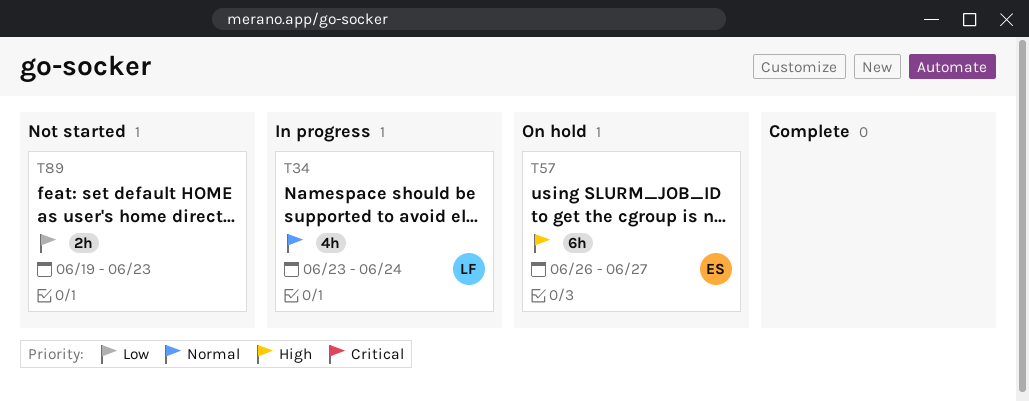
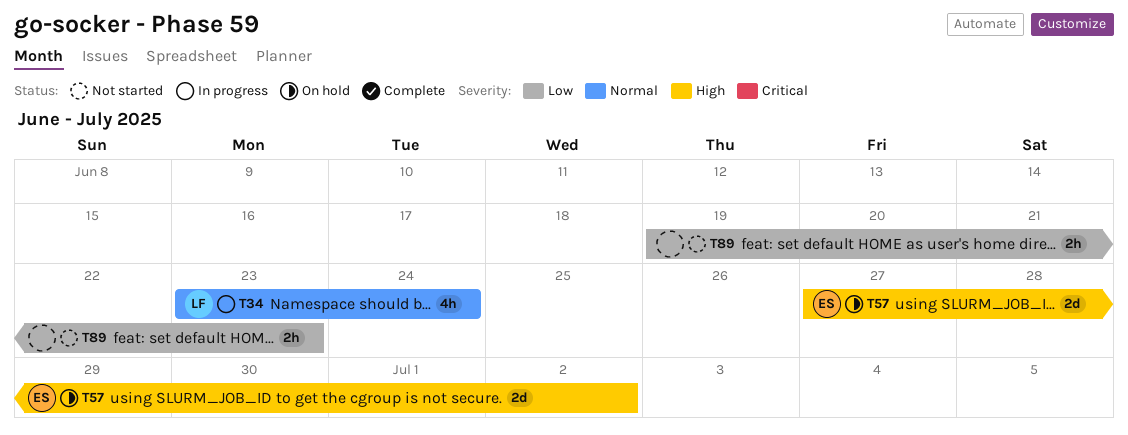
T57, estimate: 6h -> 2d
T57, start: Jun 26 -> Jun 27
T57, due: Jun 27 -> Jul 2

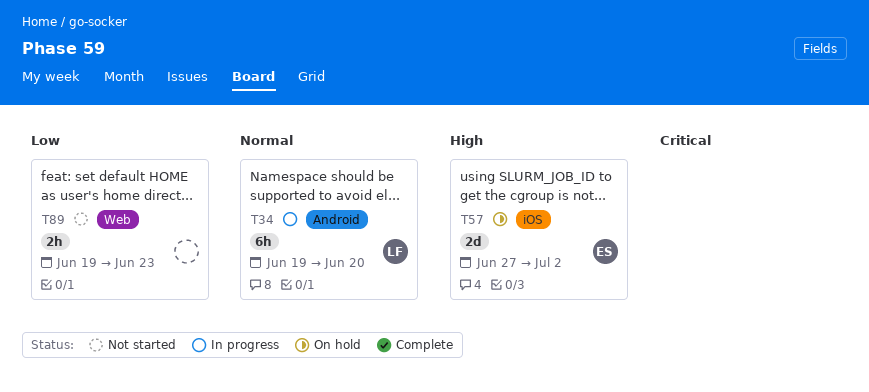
T34, estimate: 4h -> 6h
T34, start: Jun 23 -> Jun 19
T34, due: Jun 24 -> Jun 20

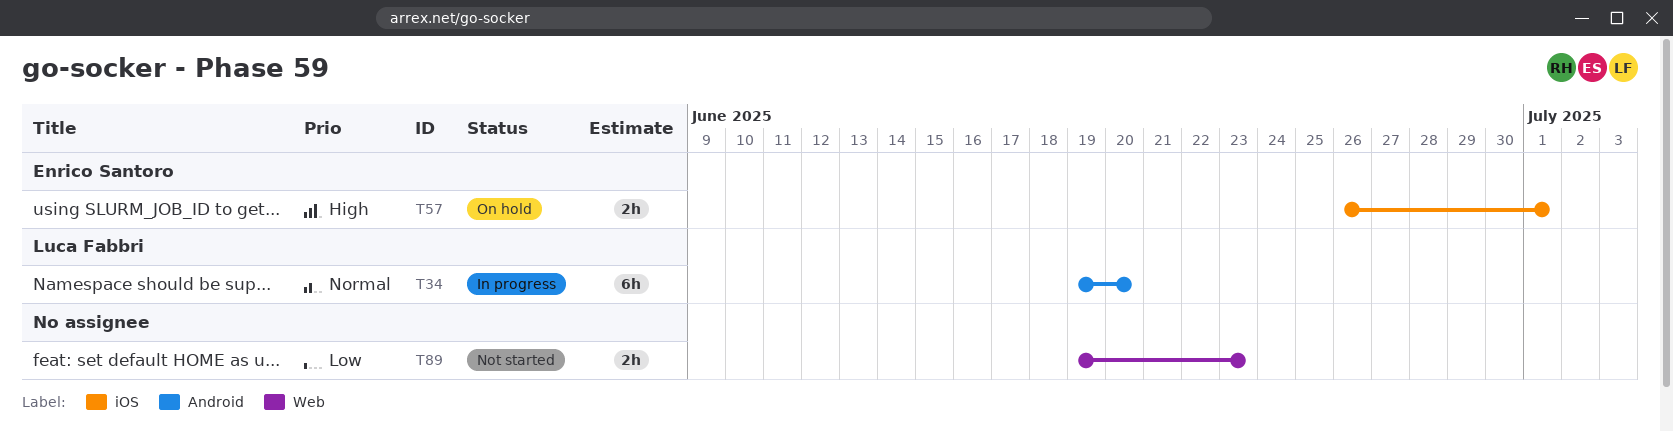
T57, estimate: 2d -> 2h
T57, start: Jun 27 -> Jun 26
T57, due: Jul 2 -> Jul 1

